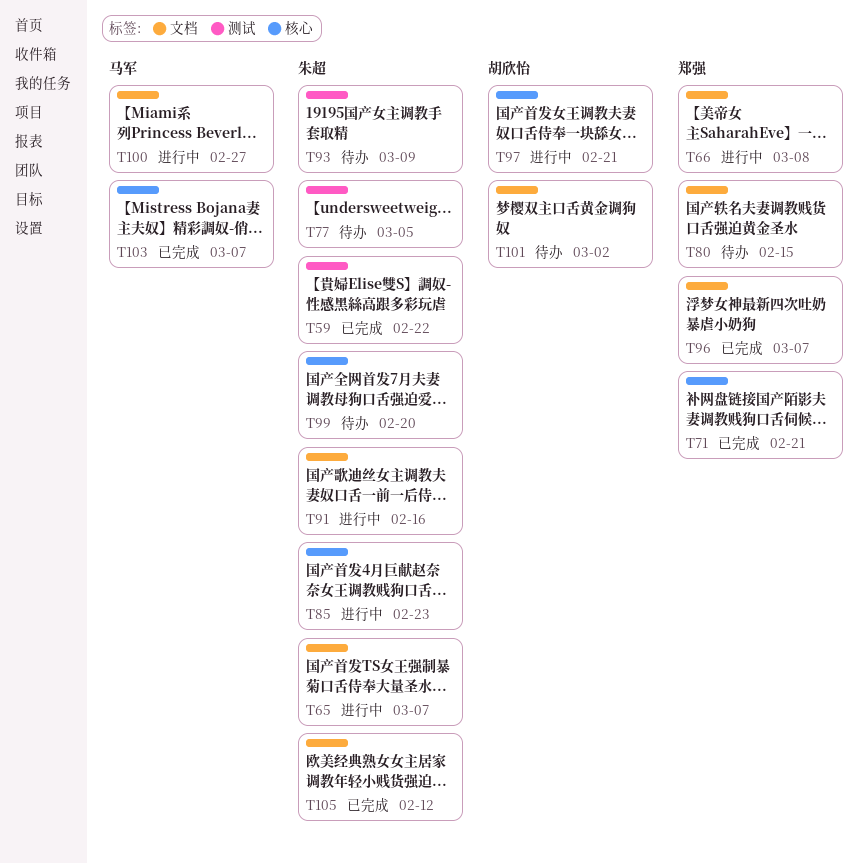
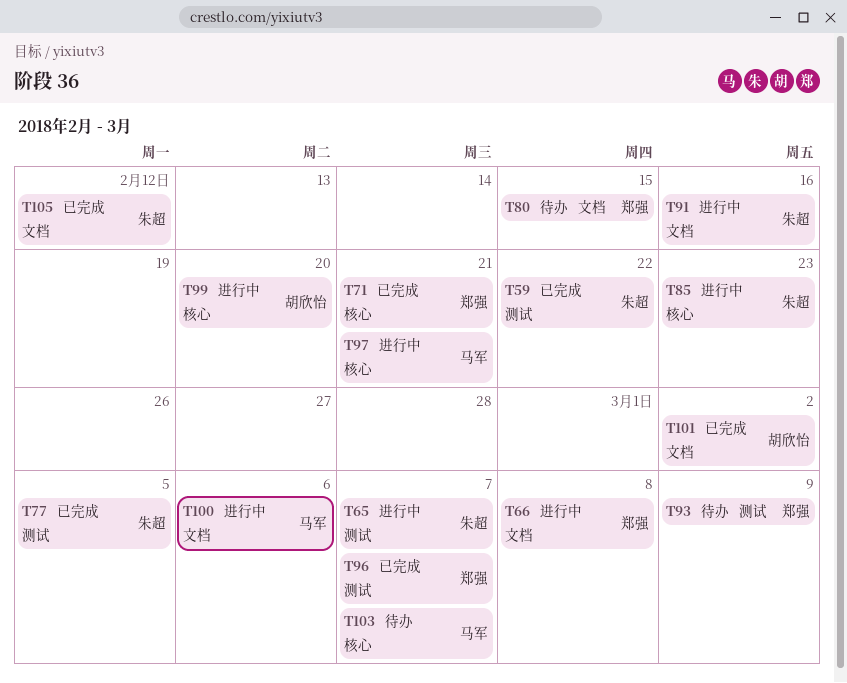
T65, label: 文档 -> 测试
T77, status: 待办 -> 已完成
T93, owner: 朱超 -> 郑强
T96, label: 文档 -> 测试
T97, owner: 胡欣怡 -> 马军
T99, status: 待办 -> 进行中
T99, owner: 朱超 -> 胡欣怡
T100, due: Feb 27 -> Mar 6
T101, status: 待办 -> 已完成
T103, status: 已完成 -> 待办

